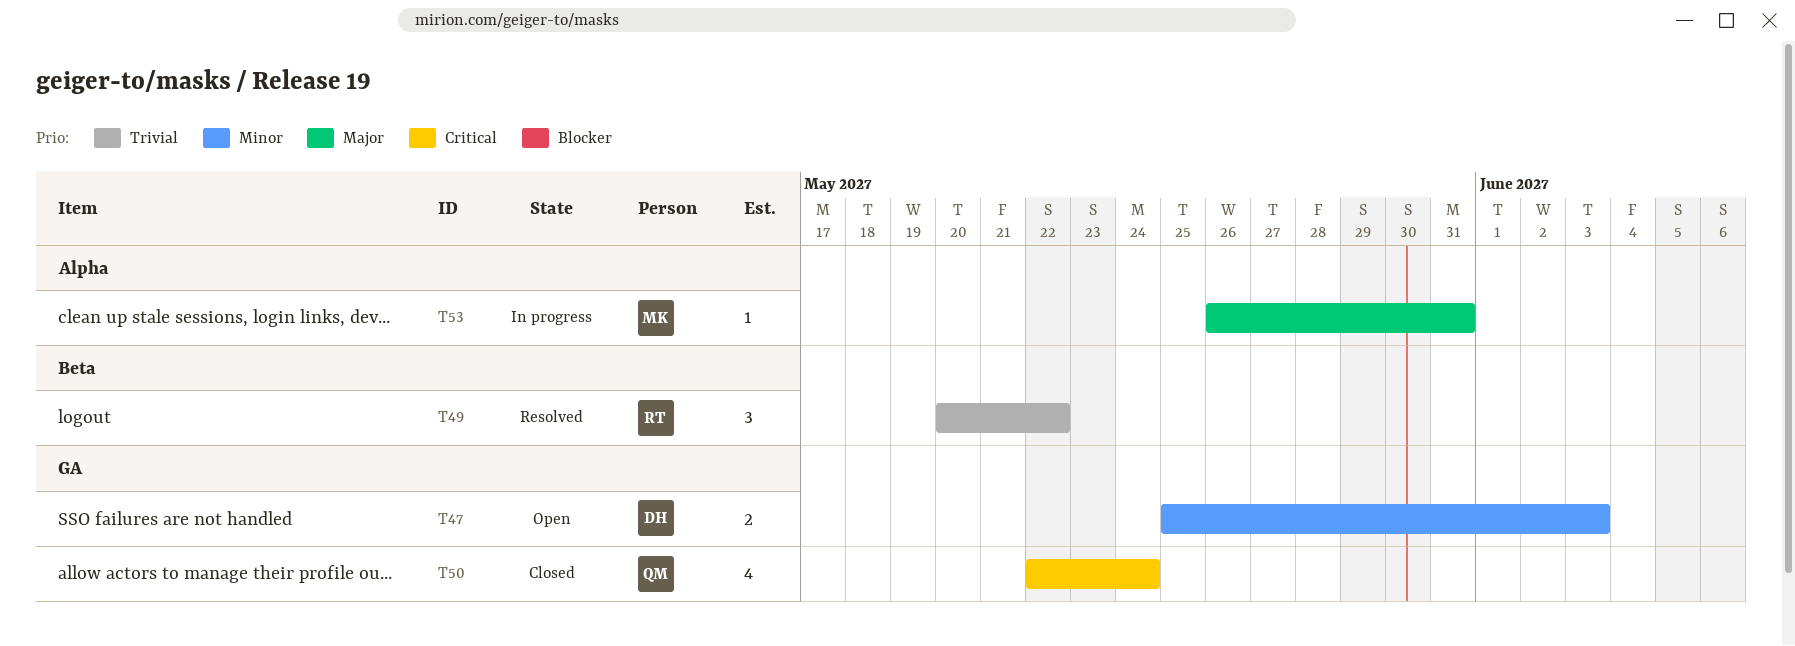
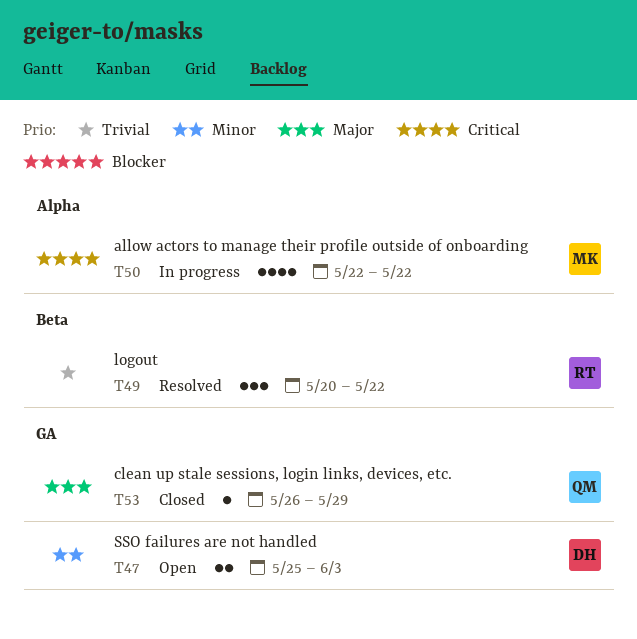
T50, status: Closed -> In progress
T50, owner: QM -> MK
T50, label: GA -> Alpha
T50, due: May 24 -> May 22
T53, status: In progress -> Closed
T53, owner: MK -> QM
T53, label: Alpha -> GA
T53, due: May 31 -> May 29

